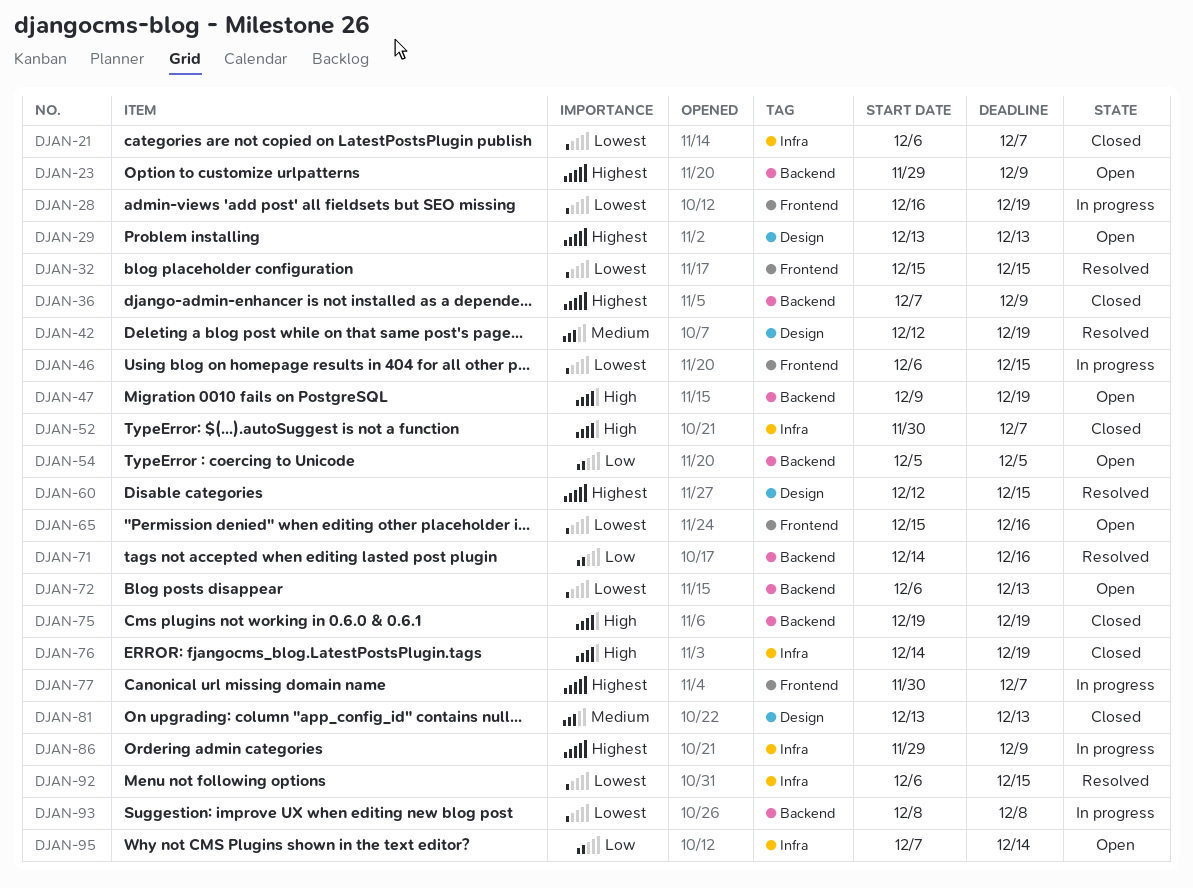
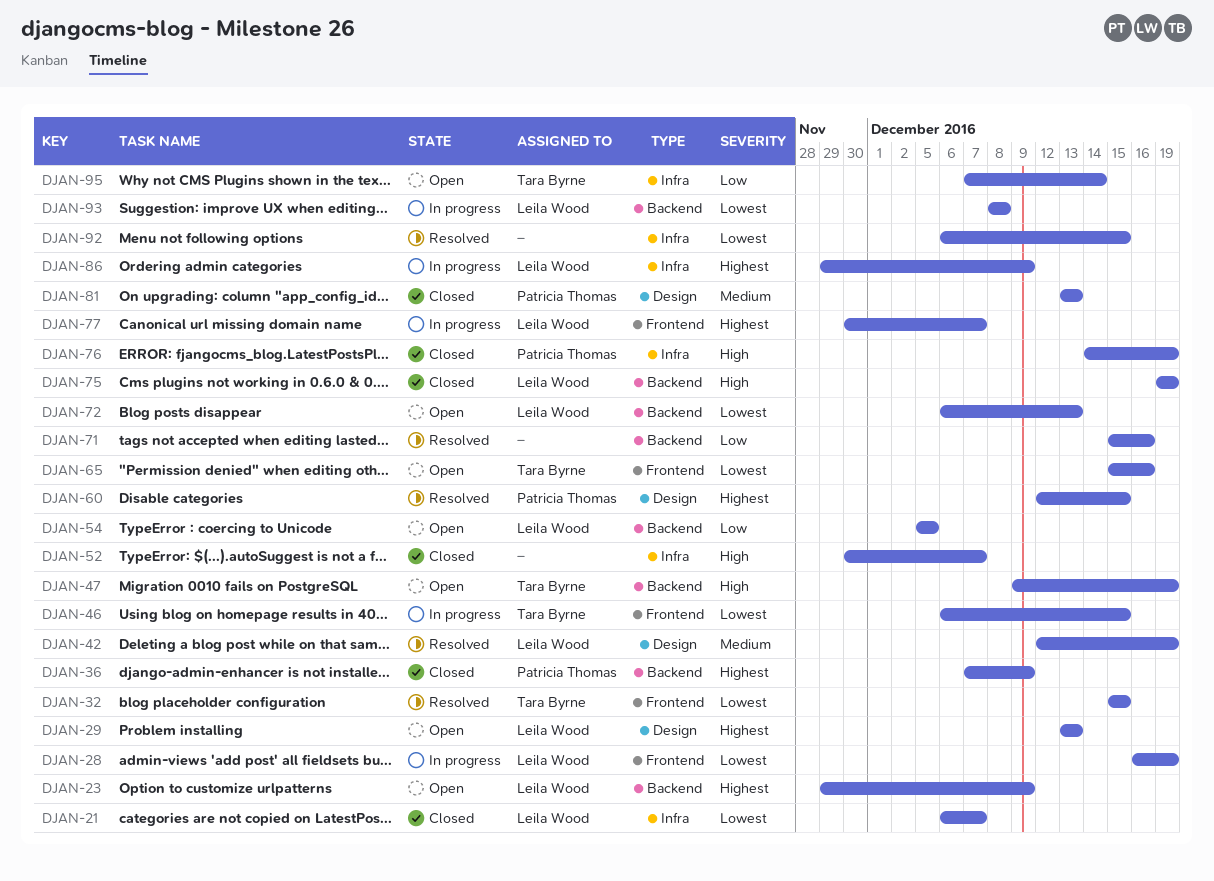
DJAN-71, start: Dec 14 -> Dec 15

